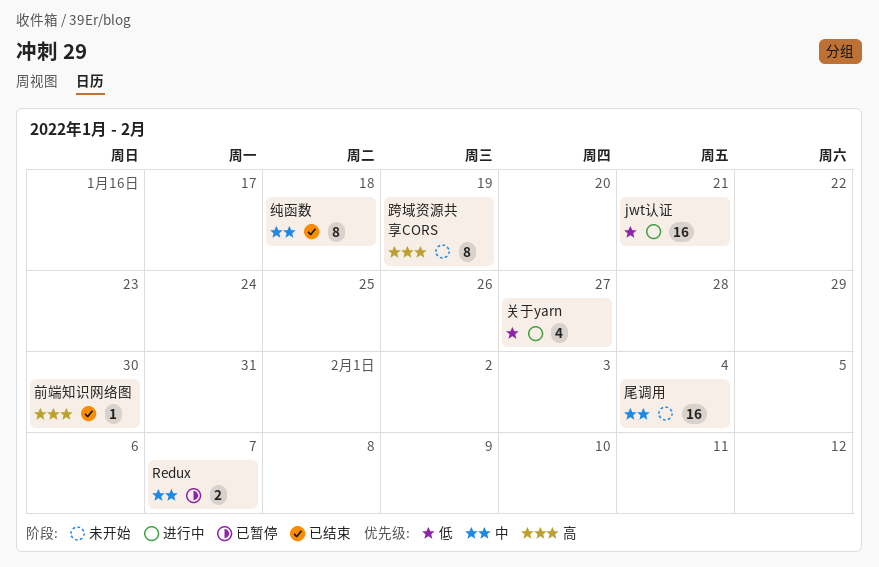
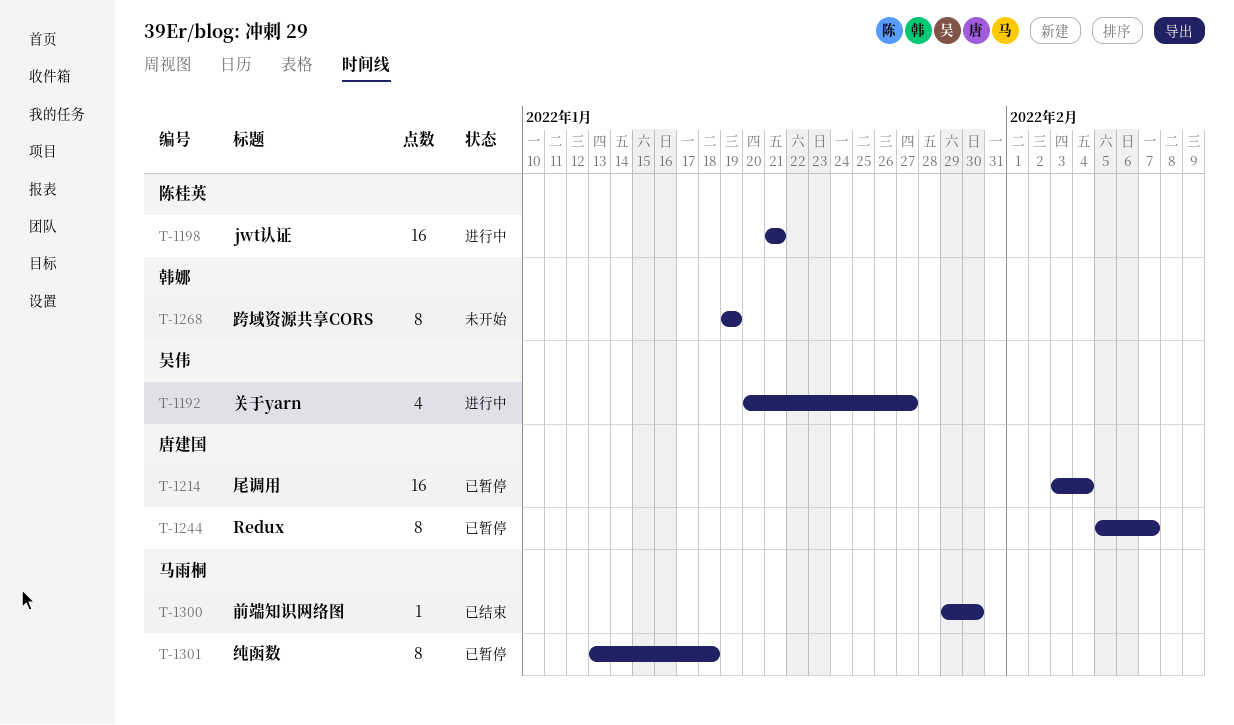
Redux, estimate: 2 -> 8
尾调用, status: 未开始 -> 已暂停
纯函数, status: 已结束 -> 已暂停

